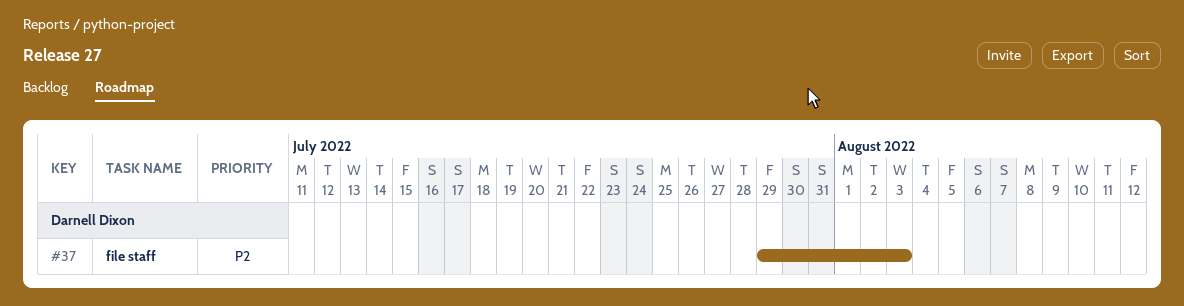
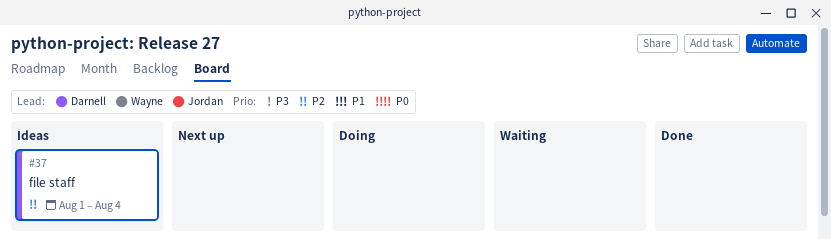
#37, start: Jul 29 -> Aug 1
#37, due: Aug 3 -> Aug 4

